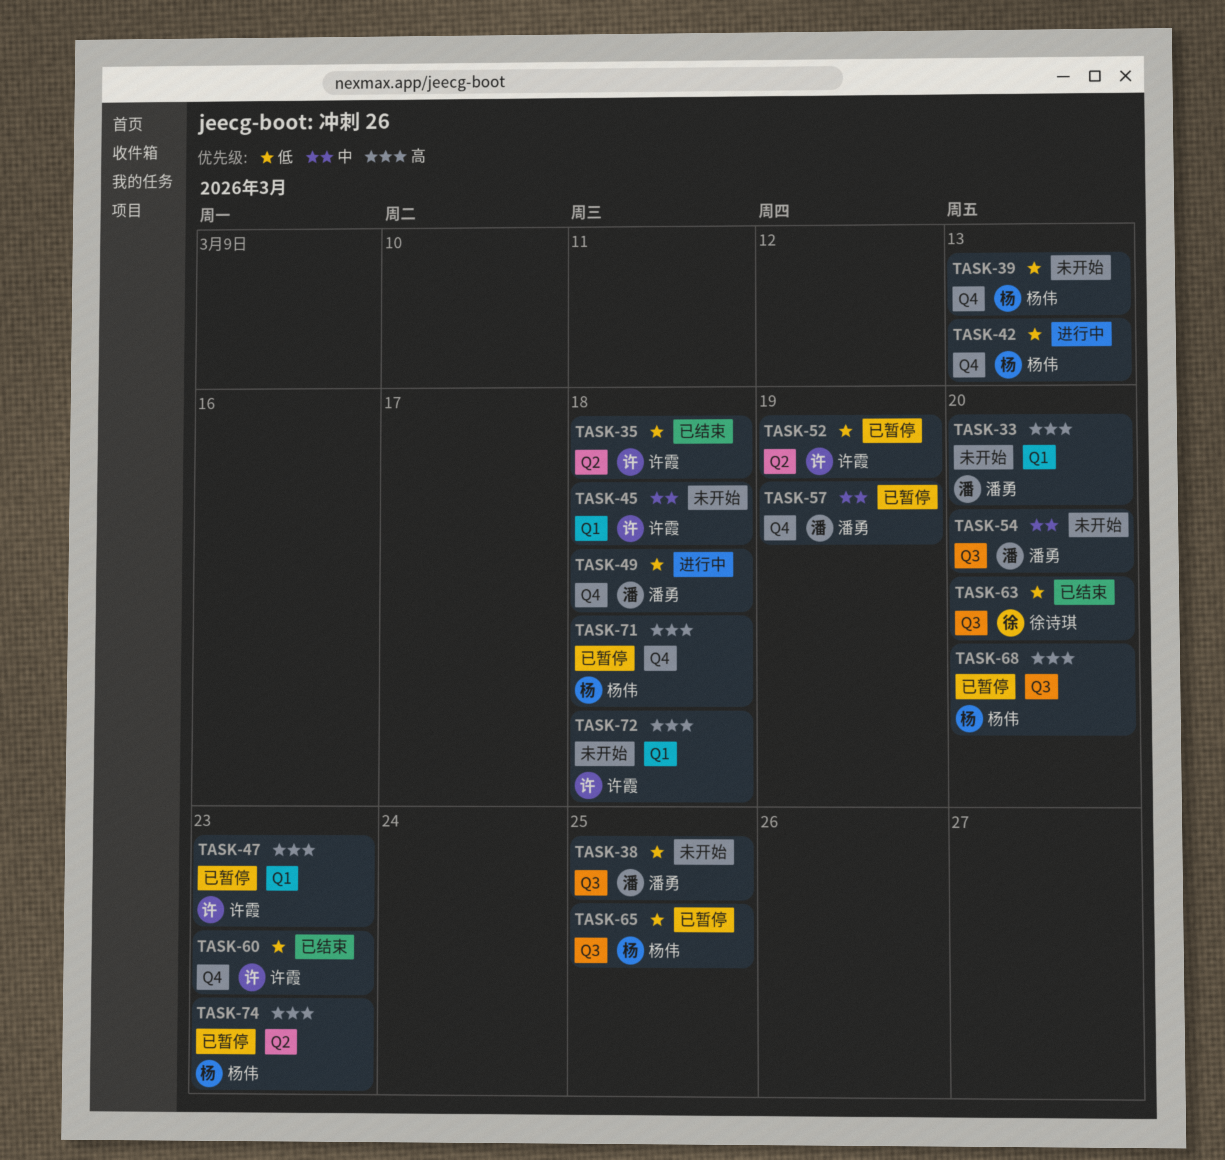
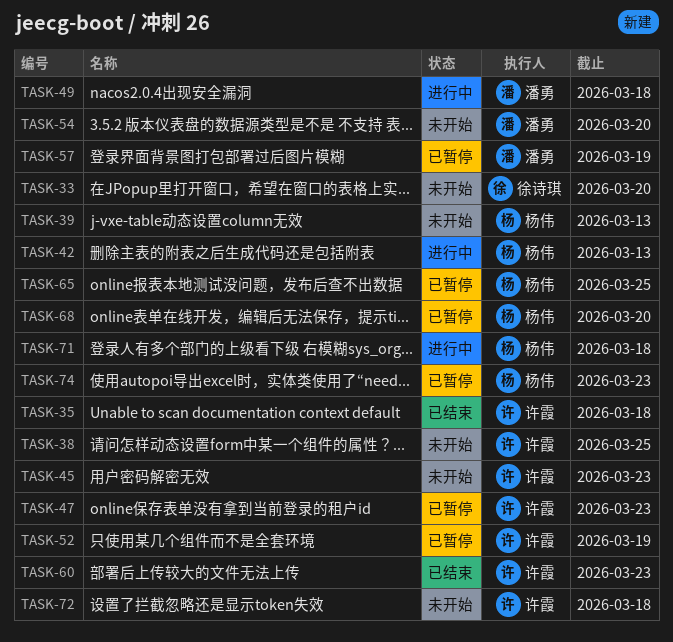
TASK-33, owner: 潘勇 -> 徐诗琪
TASK-38, owner: 潘勇 -> 许霞
TASK-45, due: Mar 18 -> Mar 23
TASK-63: present -> none
TASK-71, status: 已暂停 -> 进行中

